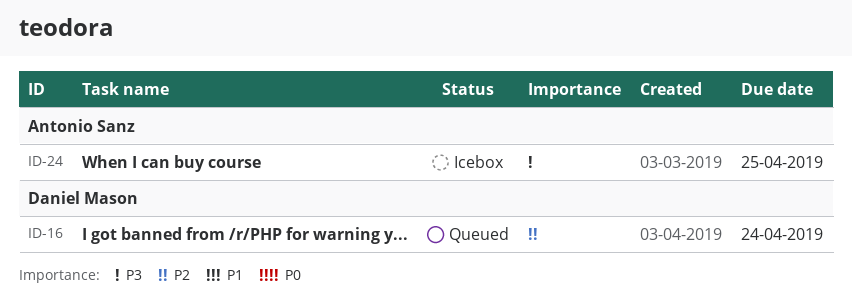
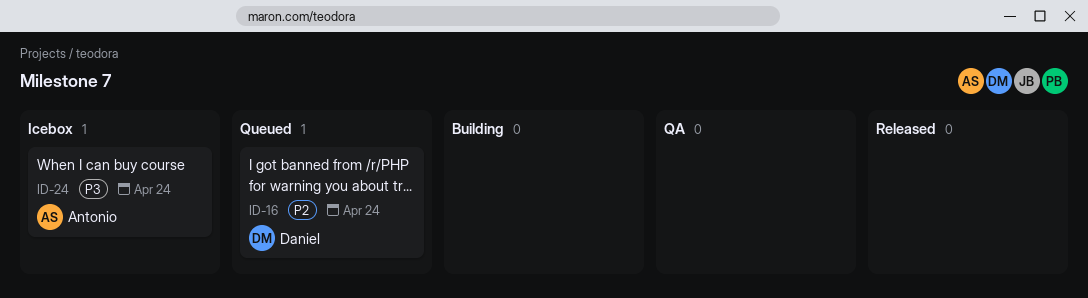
ID-24, due: Apr 25 -> Apr 24

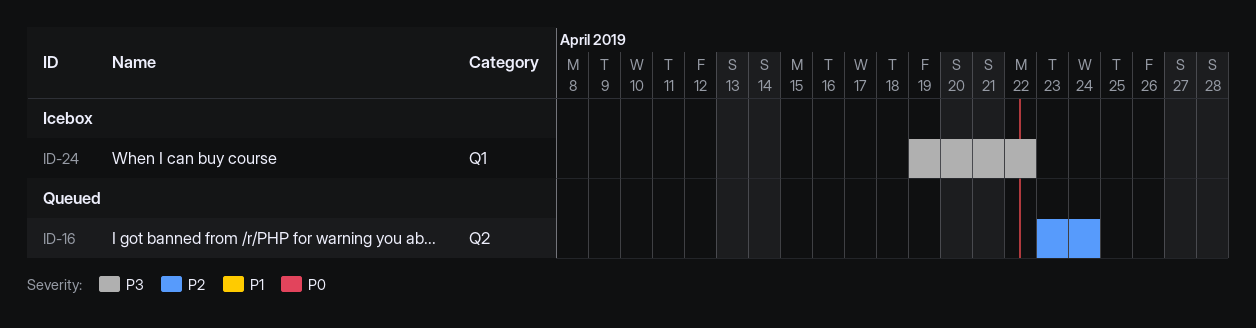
ID-24, due: Apr 24 -> Apr 22

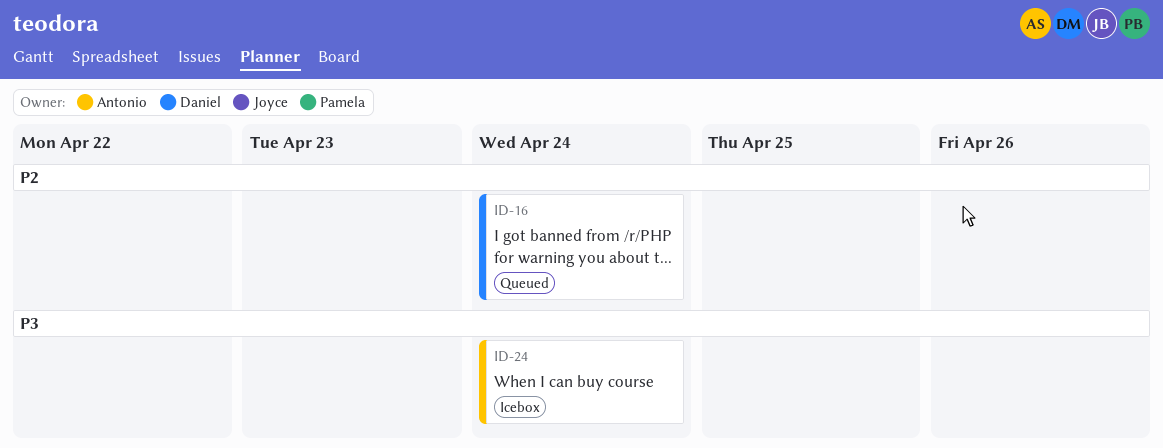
ID-24, due: Apr 22 -> Apr 24

